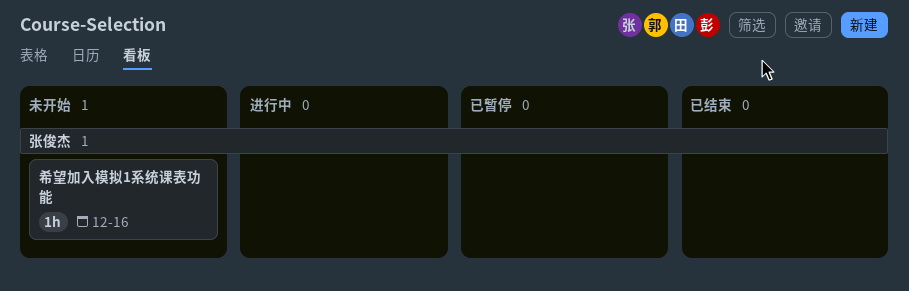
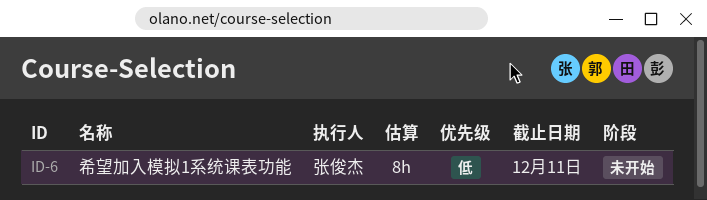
希望加入模拟1系统课表功能, estimate: 1h -> 8h
希望加入模拟1系统课表功能, due: Dec 16 -> Dec 11

